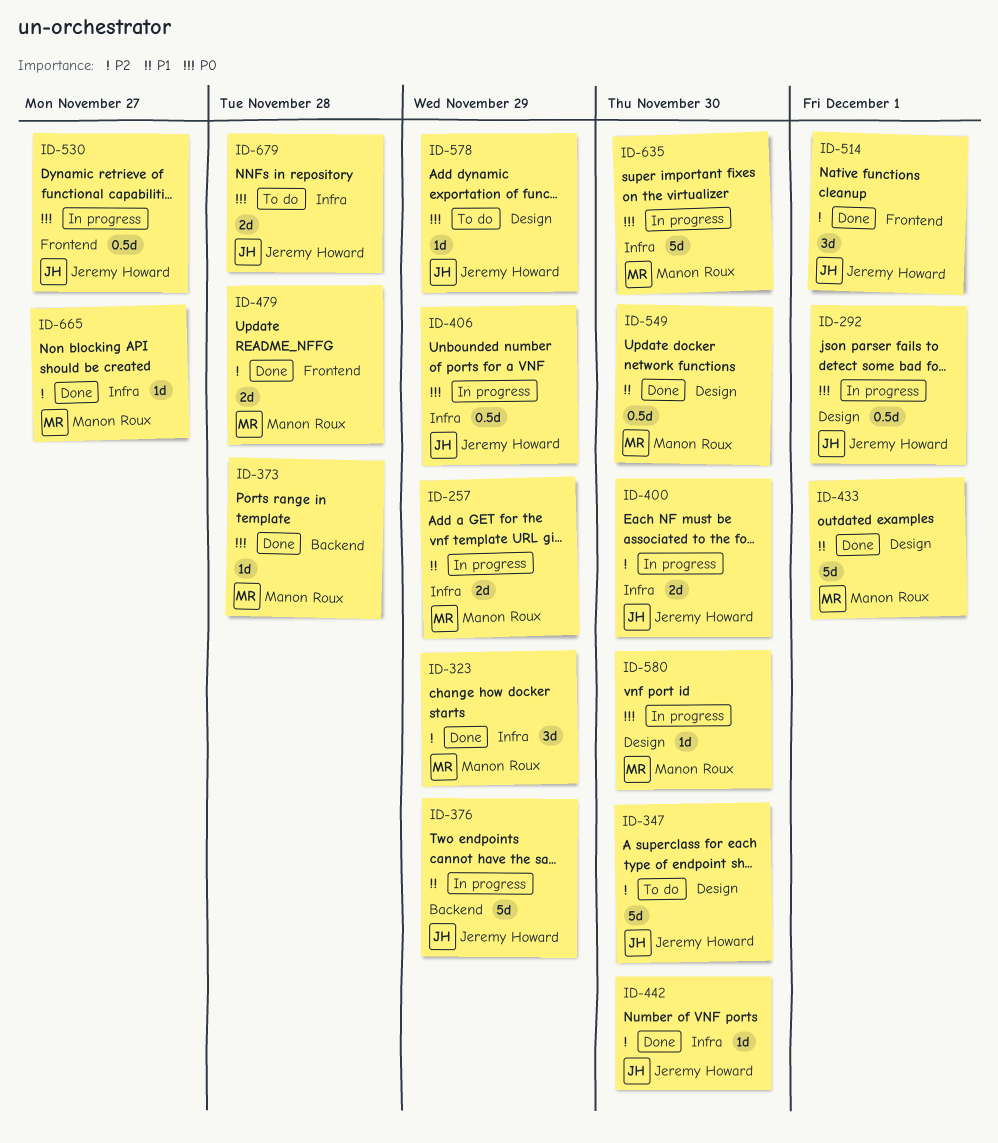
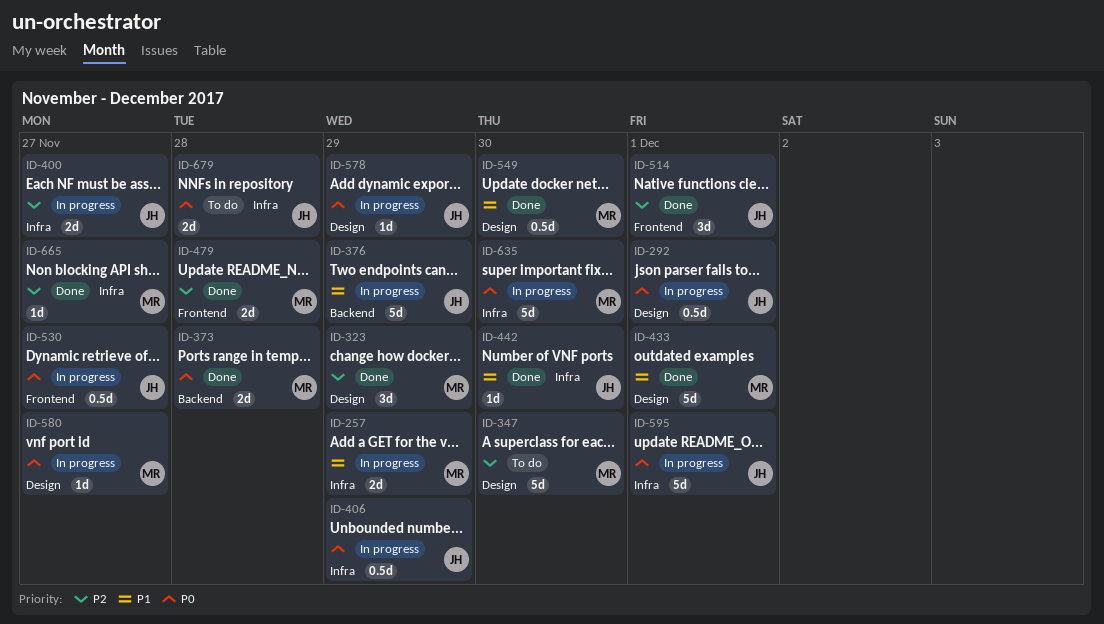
ID-323, label: Infra -> Design
ID-347, owner: Jeremy Howard -> Manon Roux
ID-373, estimate: 1d -> 2d
ID-400, due: Nov 30 -> Nov 27
ID-442, priority: P2 -> P1
ID-578, status: To do -> In progress
ID-580, due: Nov 30 -> Nov 27
ID-595: none -> present

